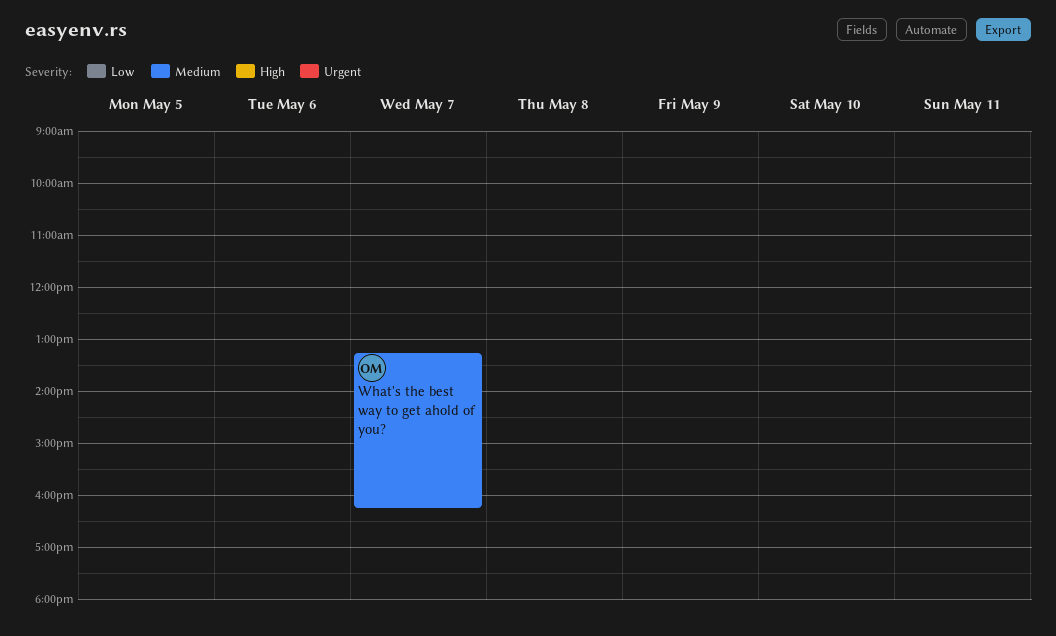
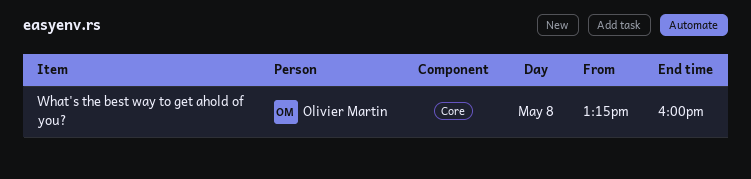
What's the best way to get ahold of you?, day: May 7 -> May 8
What's the best way to get ahold of you?, ends: 16:15 -> 16:00

